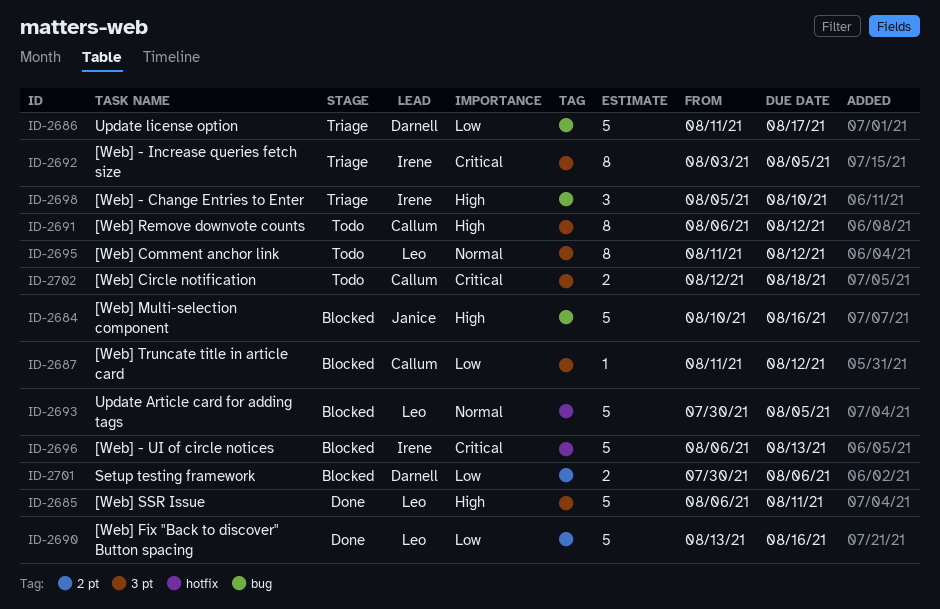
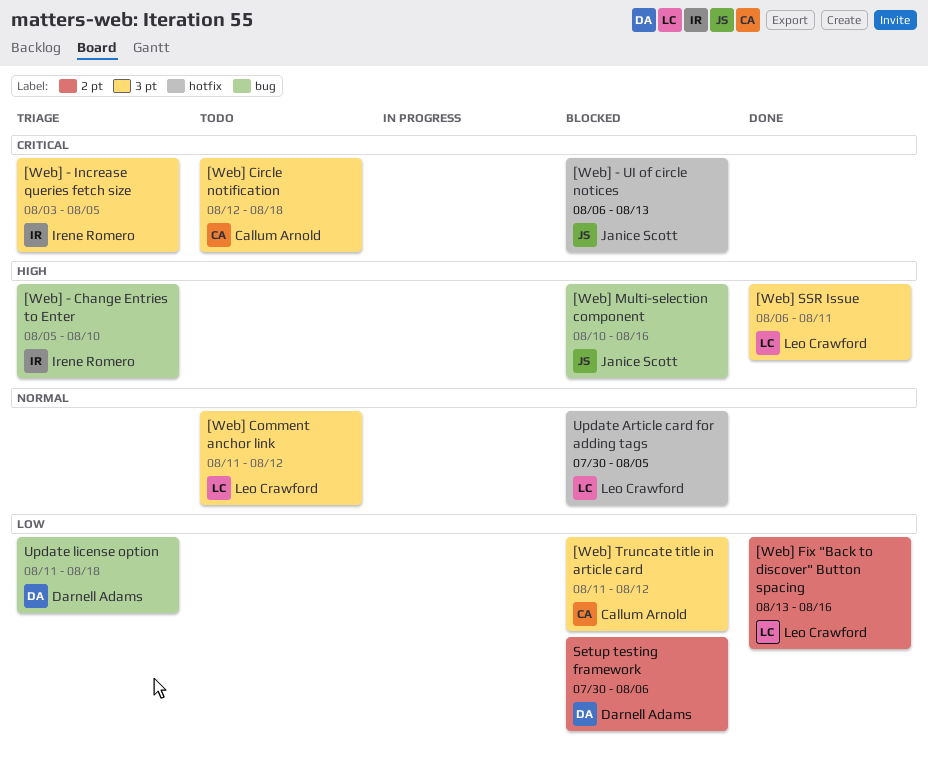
[Web] - UI of circle notices, owner: Irene Romero -> Janice Scott
[Web] Remove downvote counts: present -> none
Update license option, due: Aug 17 -> Aug 18

